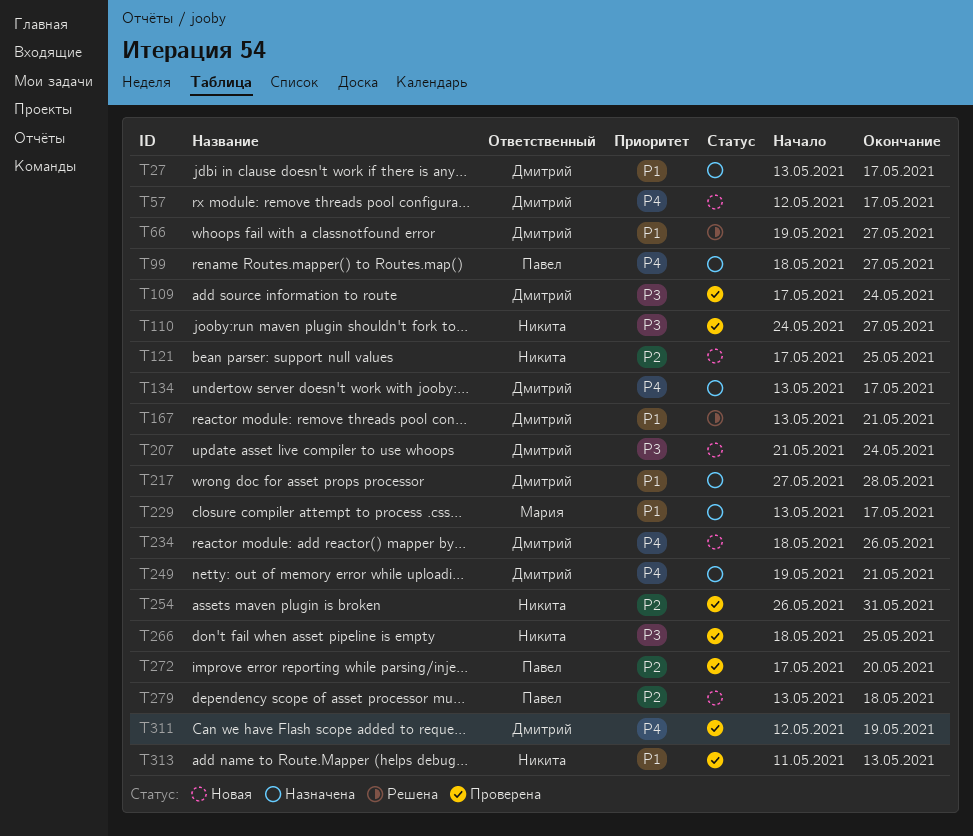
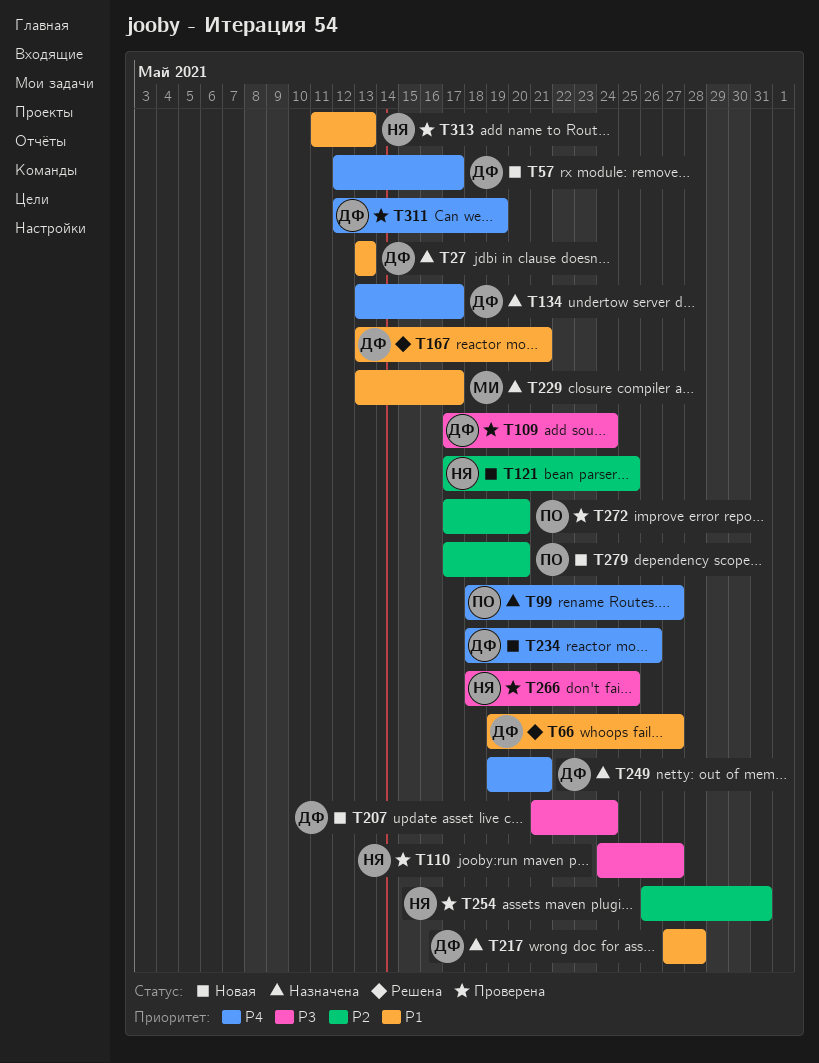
T27, due: May 17 -> May 13
T279, start: May 13 -> May 17
T279, due: May 18 -> May 20

